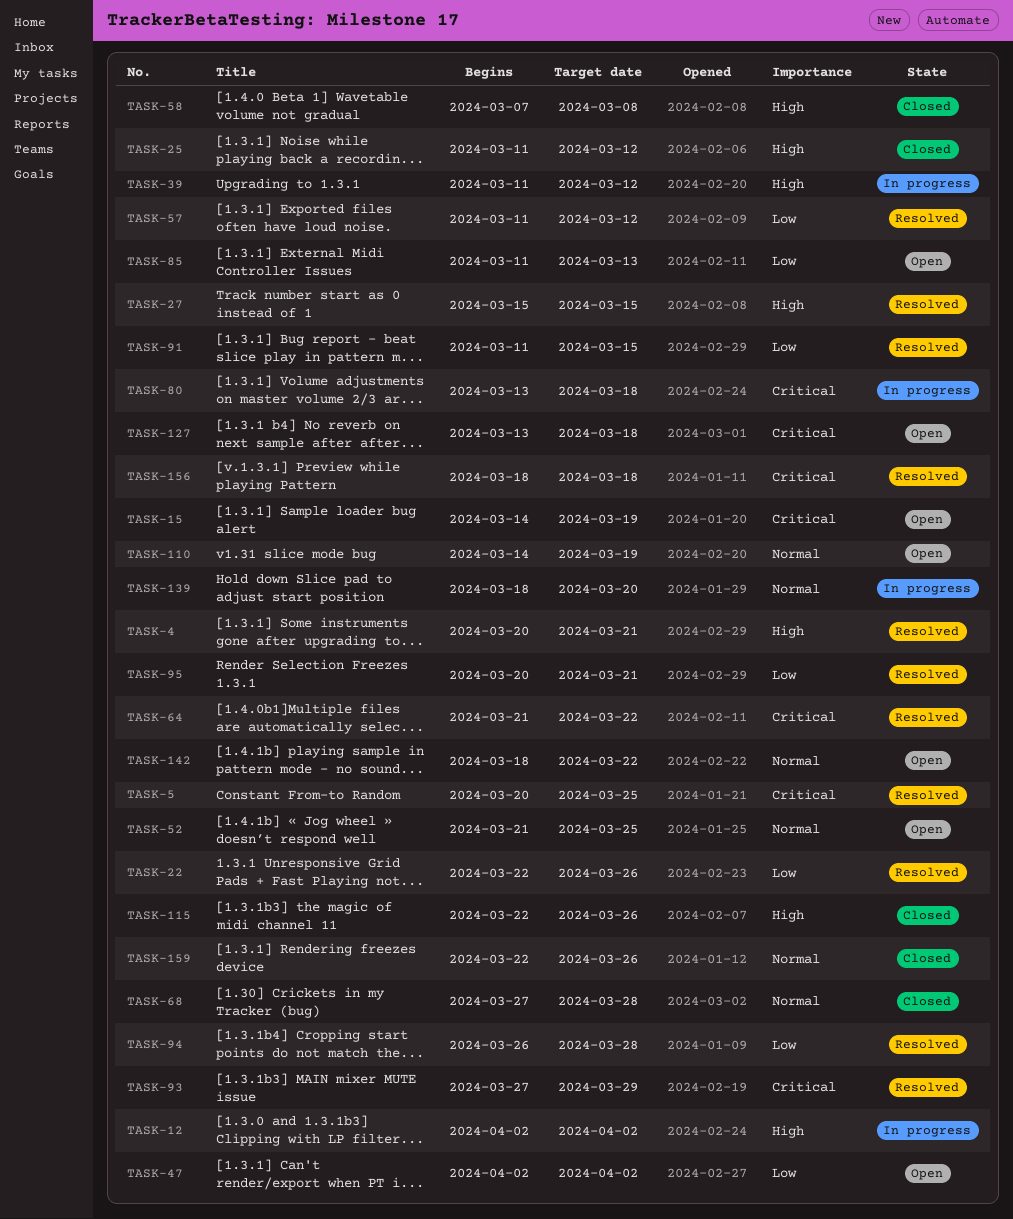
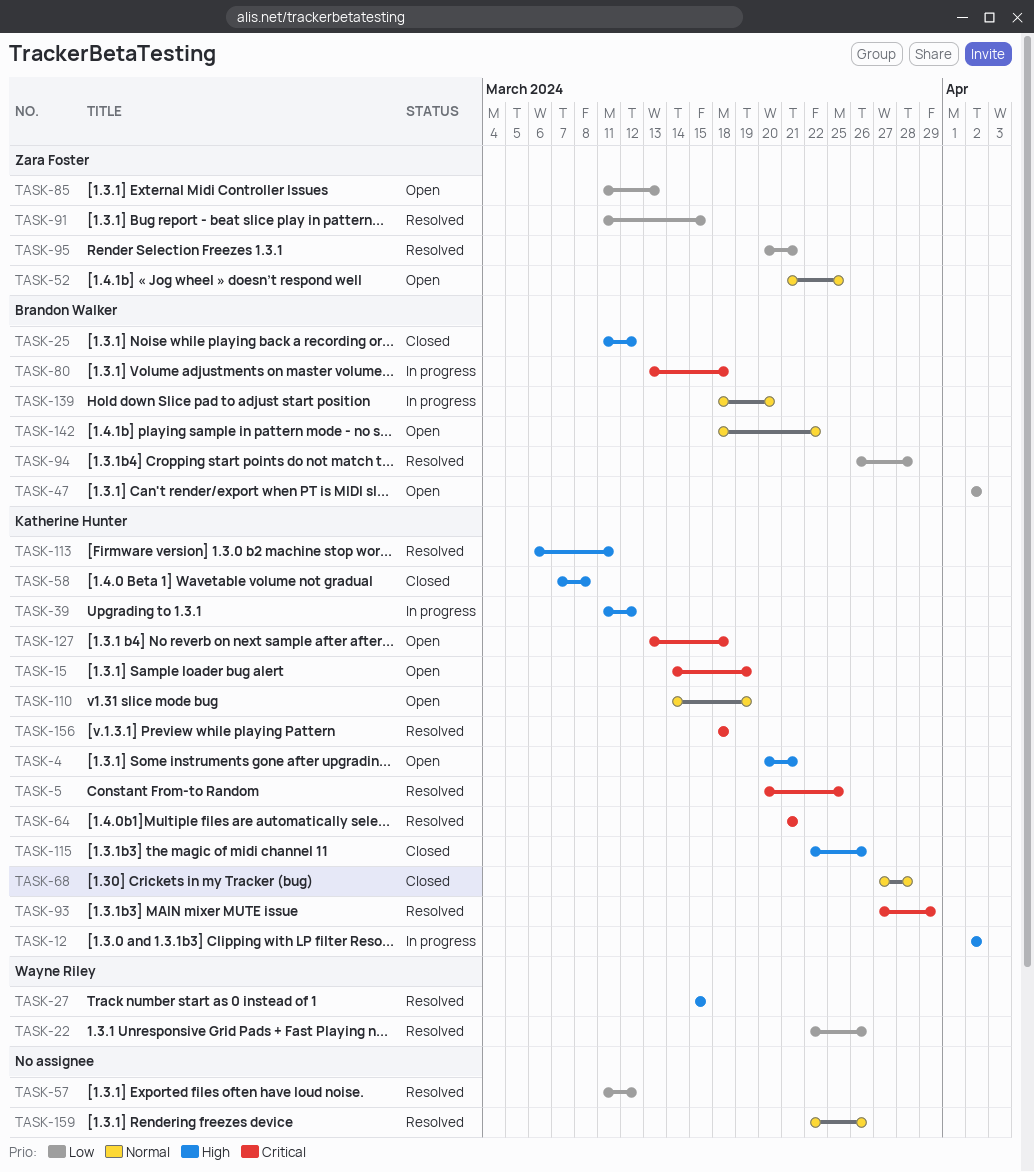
TASK-4, status: Resolved -> Open
TASK-64, due: Mar 22 -> Mar 21
TASK-113: none -> present
TASK-159, status: Closed -> Resolved

